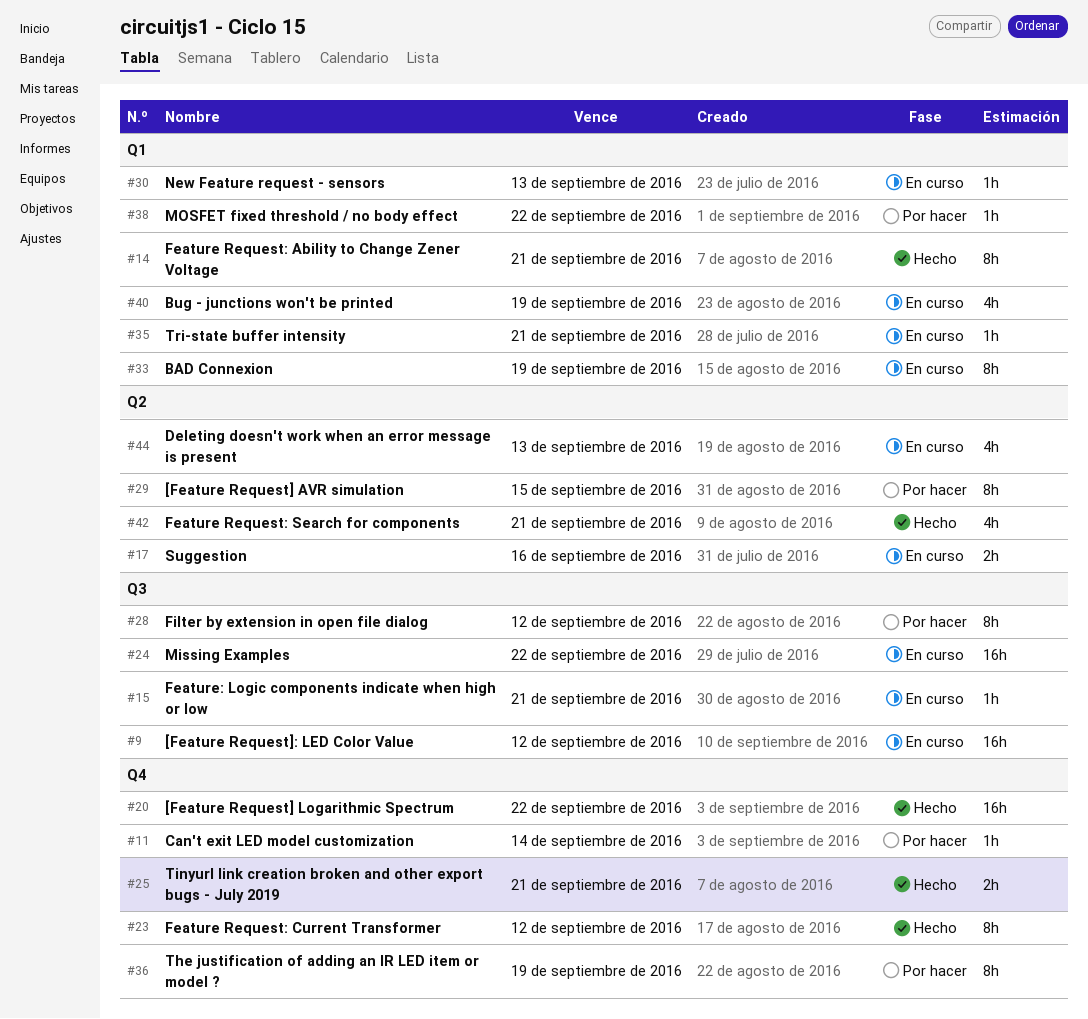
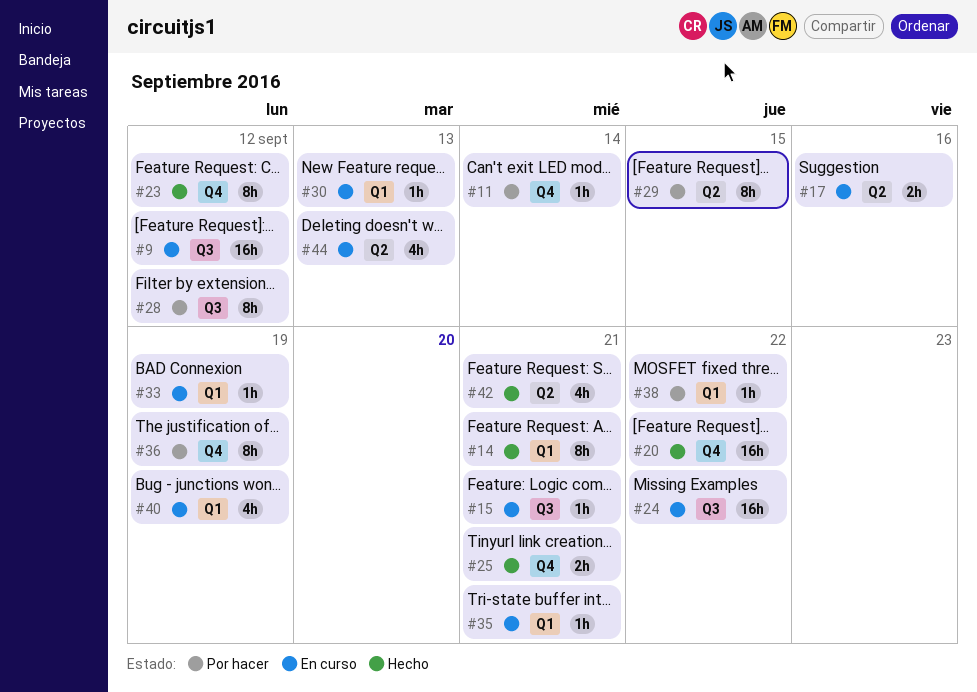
#33, estimate: 8h -> 1h

